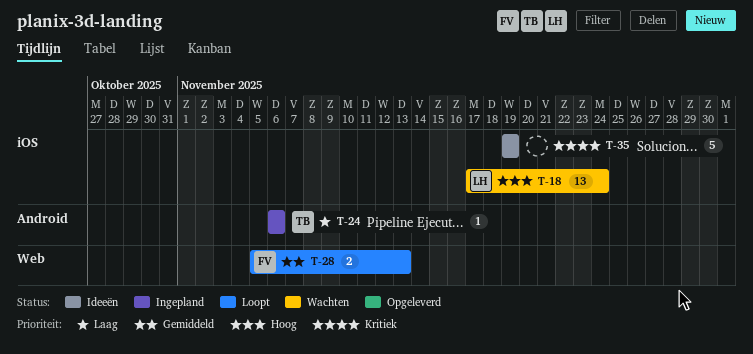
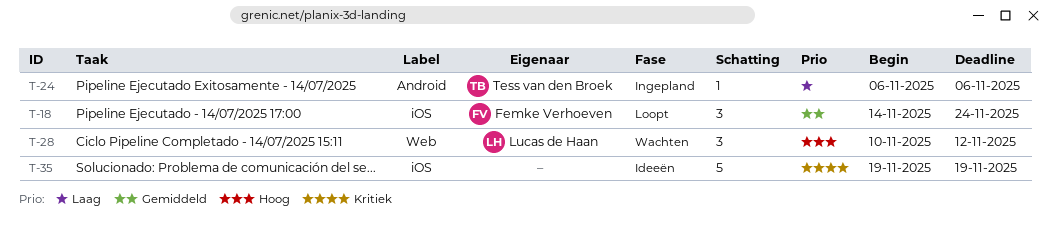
T-18, status: Wachten -> Loopt
T-18, owner: Lucas de Haan -> Femke Verhoeven
T-18, priority: Hoog -> Gemiddeld
T-18, estimate: 13 -> 3
T-18, start: Nov 17 -> Nov 14
T-28, status: Loopt -> Wachten
T-28, owner: Femke Verhoeven -> Lucas de Haan
T-28, priority: Gemiddeld -> Hoog
T-28, estimate: 2 -> 3
T-28, start: Nov 5 -> Nov 10
T-28, due: Nov 13 -> Nov 12

